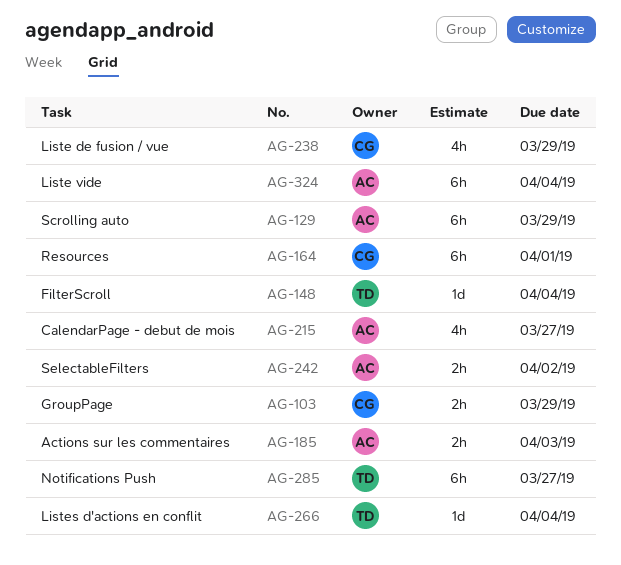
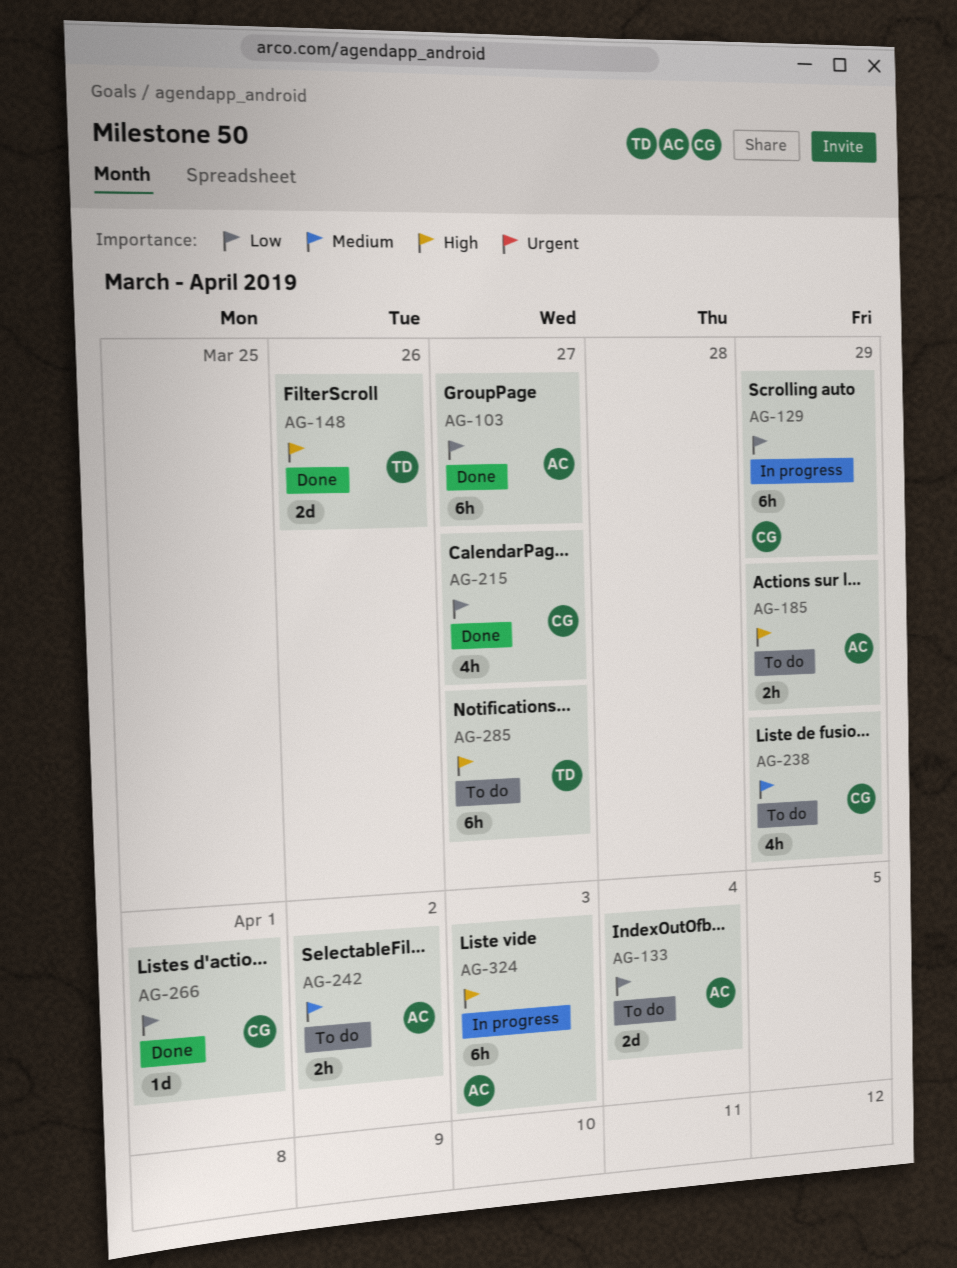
AG-103, owner: CG -> AC
AG-103, estimate: 2h -> 6h
AG-103, due: Mar 29 -> Mar 27
AG-129, owner: AC -> CG
AG-133: none -> present
AG-148, estimate: 1d -> 2d
AG-148, due: Apr 4 -> Mar 26
AG-164: present -> none
AG-185, due: Apr 3 -> Mar 29
AG-215, owner: AC -> CG
AG-266, owner: TD -> CG
AG-266, due: Apr 4 -> Apr 1
AG-324, due: Apr 4 -> Apr 3

